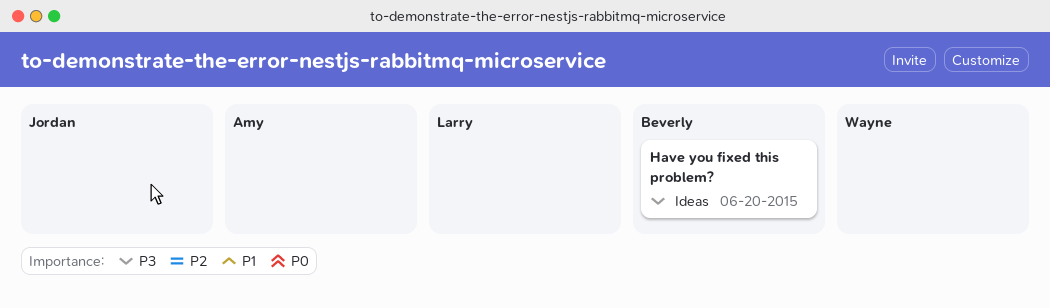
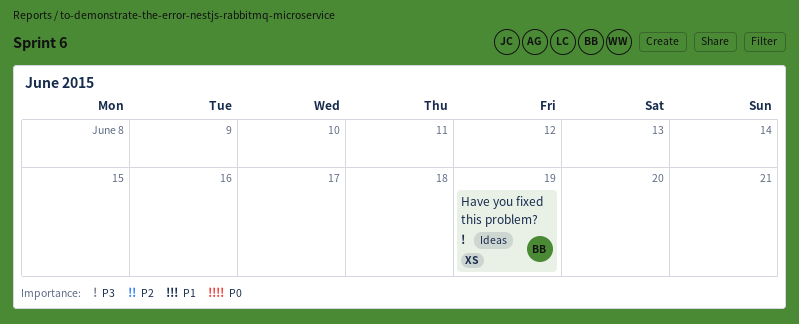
Have you fixed this problem?, due: Jun 20 -> Jun 19

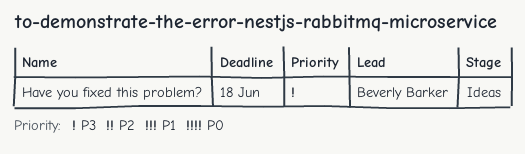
Have you fixed this problem?, due: Jun 19 -> Jun 18

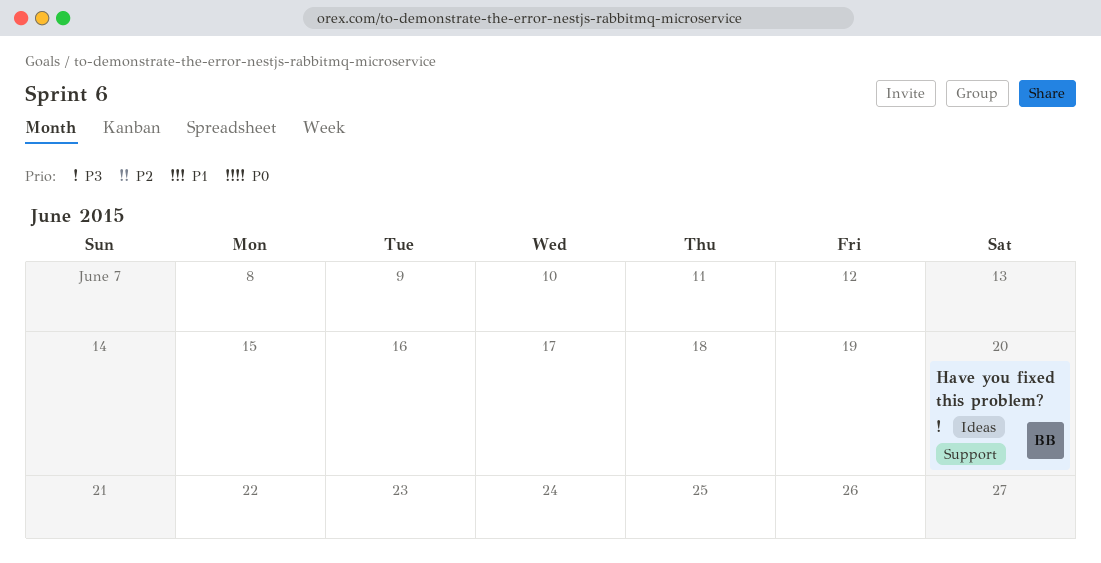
Have you fixed this problem?, due: Jun 18 -> Jun 20

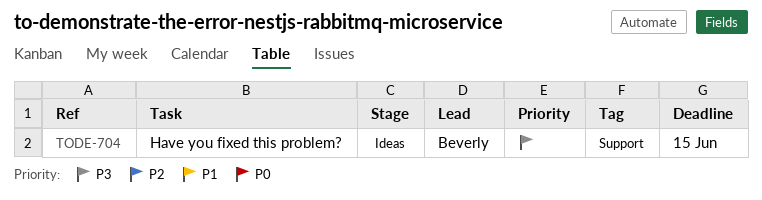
Have you fixed this problem?, due: Jun 20 -> Jun 15

